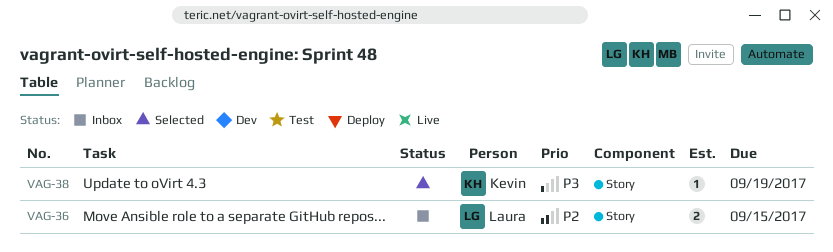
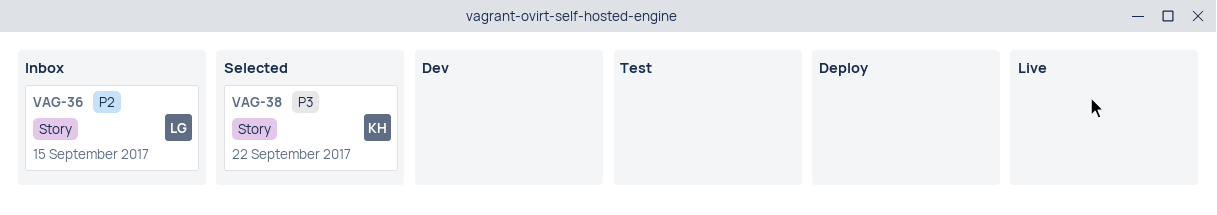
VAG-38, due: Sep 19 -> Sep 22

